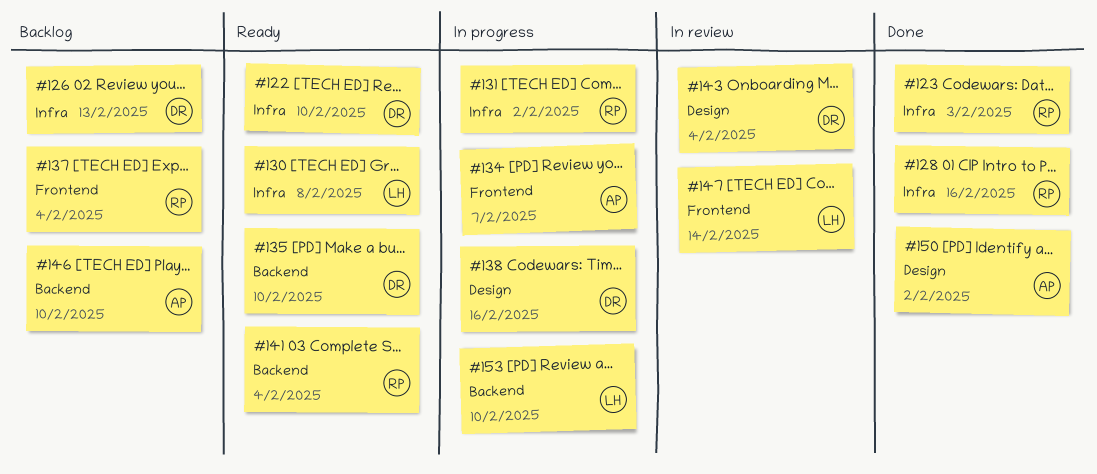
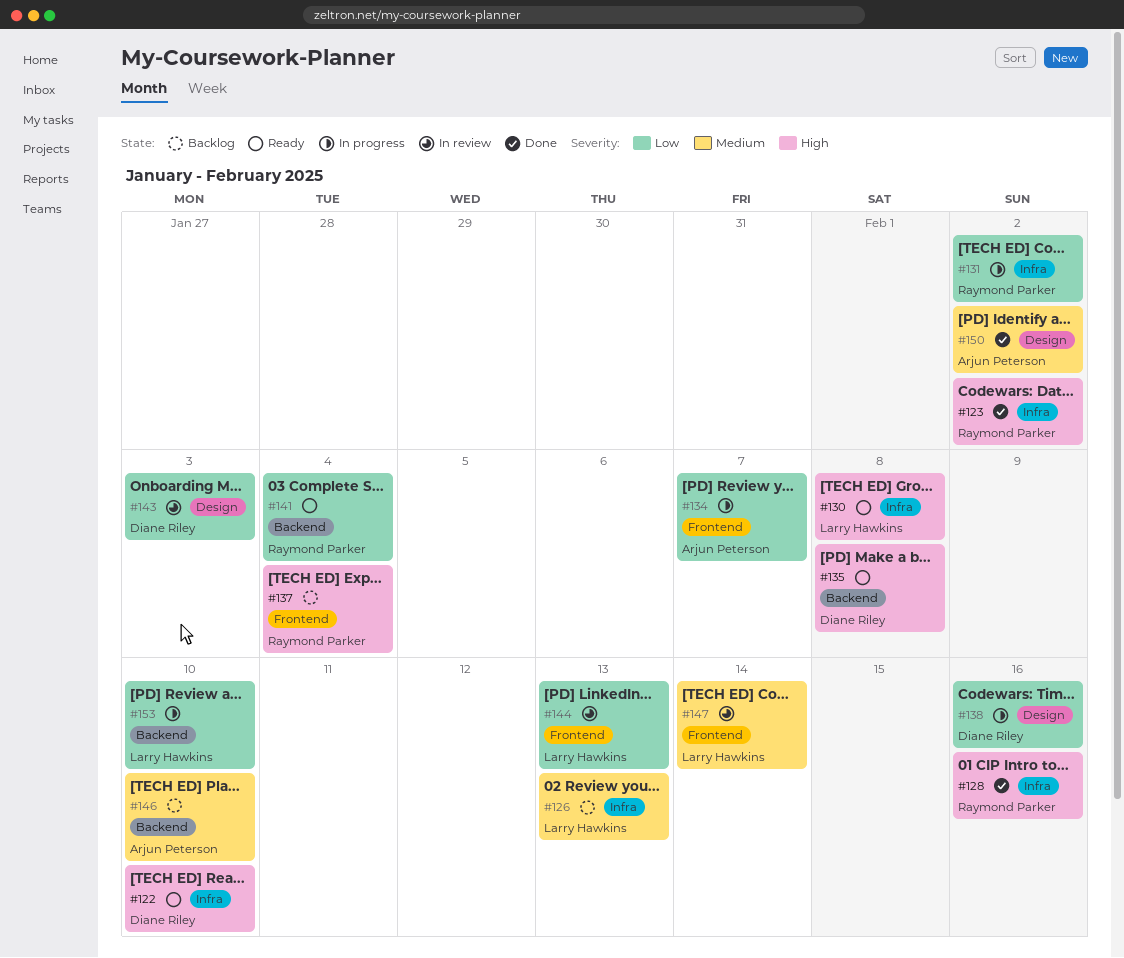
#123, due: Feb 3 -> Feb 2
#126, owner: Diane Riley -> Larry Hawkins
#135, due: Feb 10 -> Feb 8
#143, due: Feb 4 -> Feb 3
#144: none -> present

